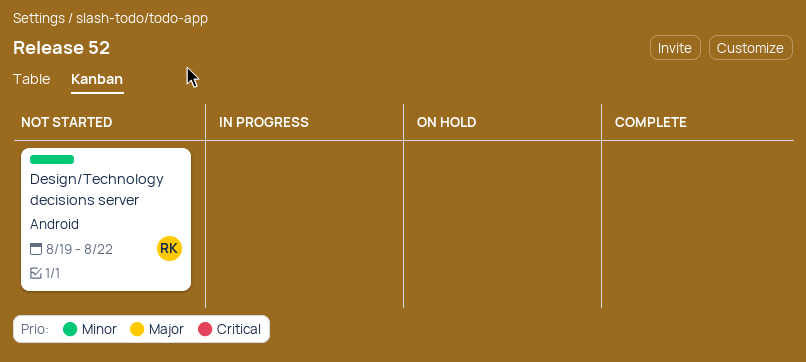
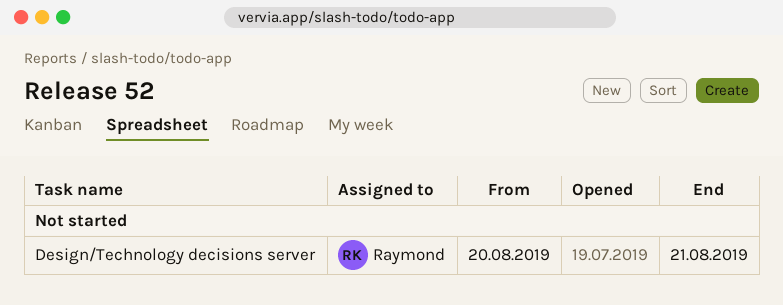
Design/Technology decisions server, start: Aug 19 -> Aug 20
Design/Technology decisions server, due: Aug 22 -> Aug 21

